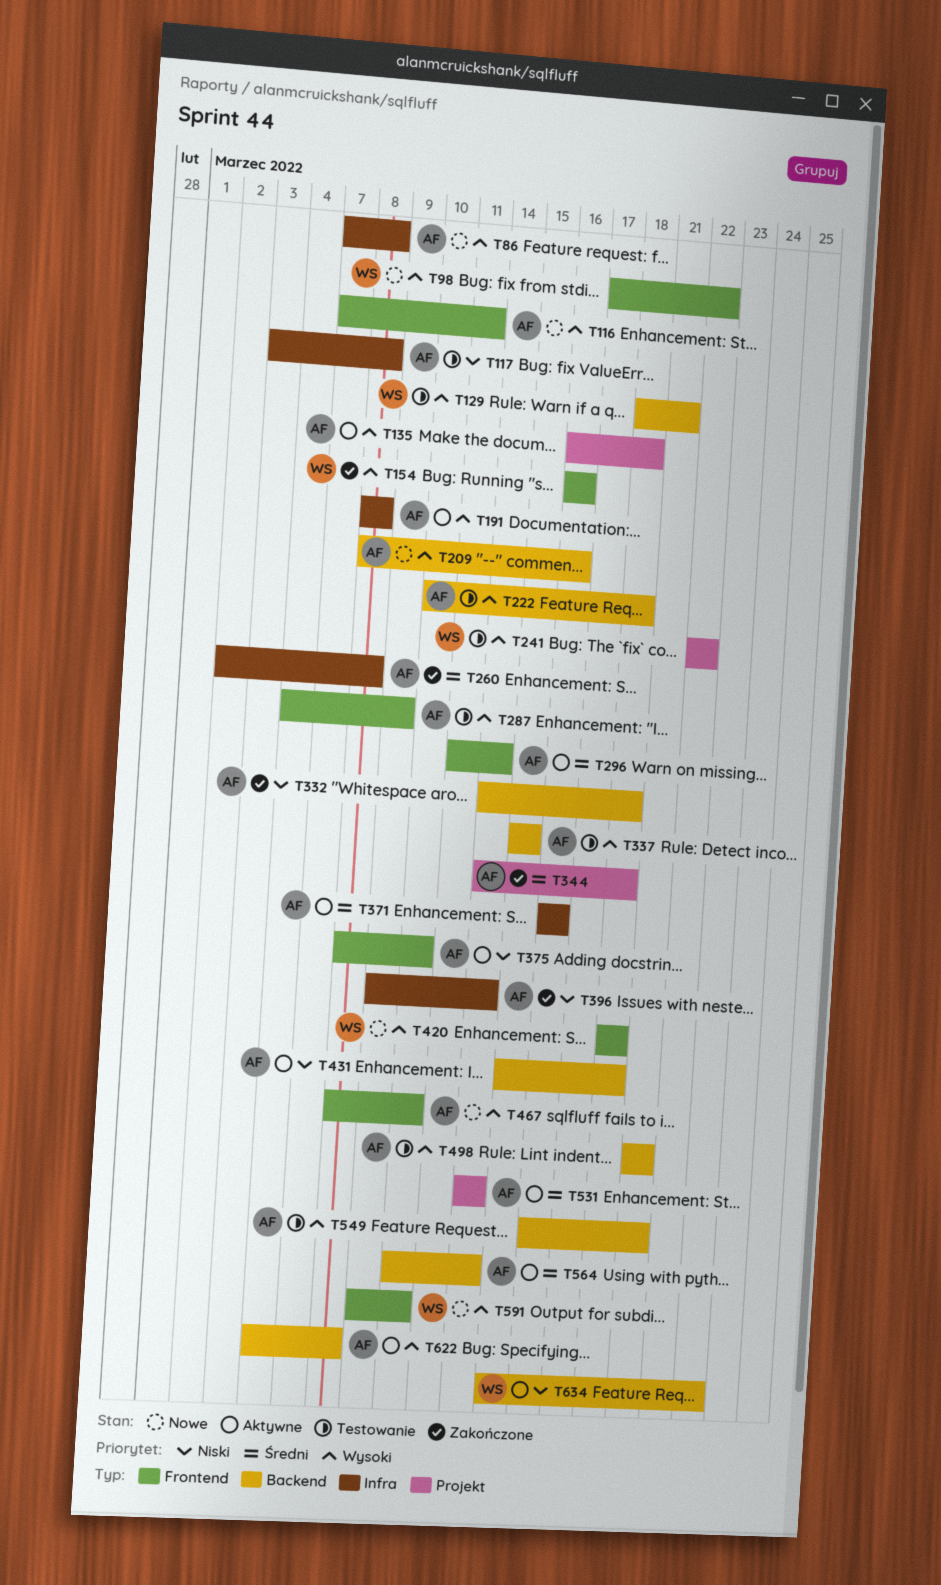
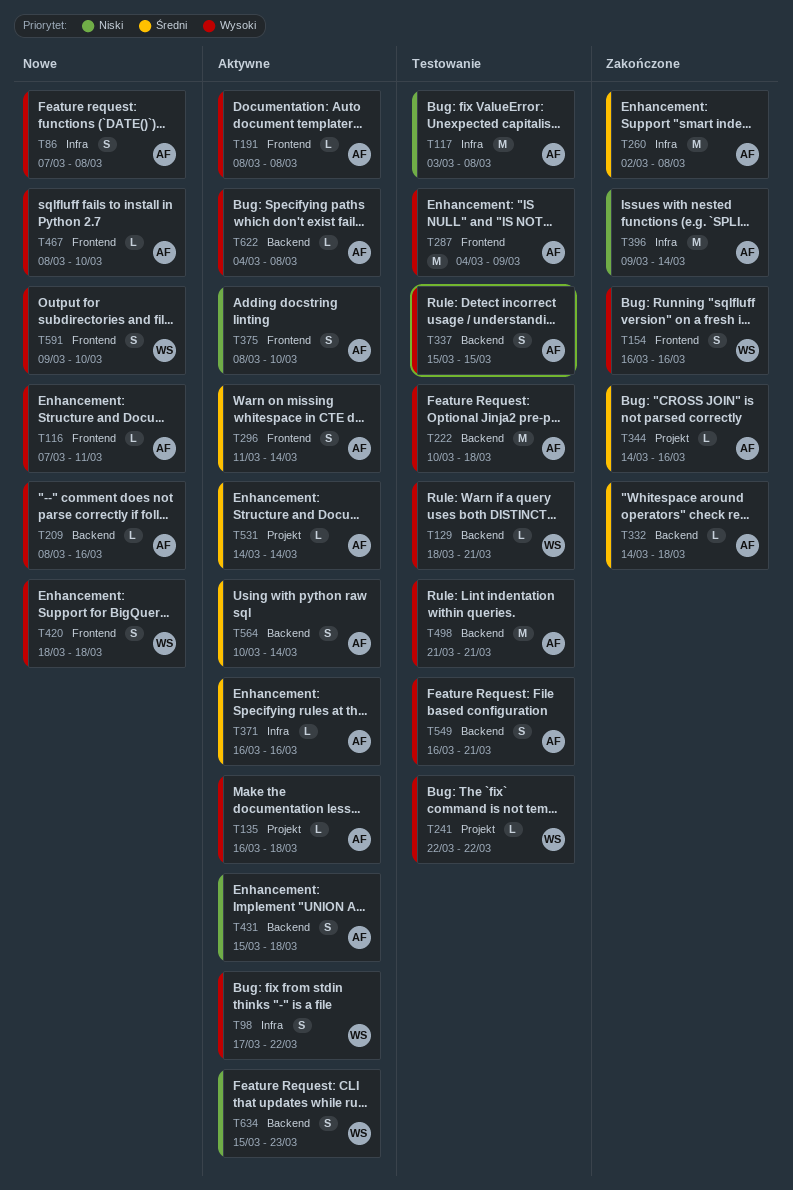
T98, status: Nowe -> Aktywne
T98, label: Frontend -> Infra
T191, label: Infra -> Frontend
T332, priority: Niski -> Średni
T344, due: Mar 18 -> Mar 16

